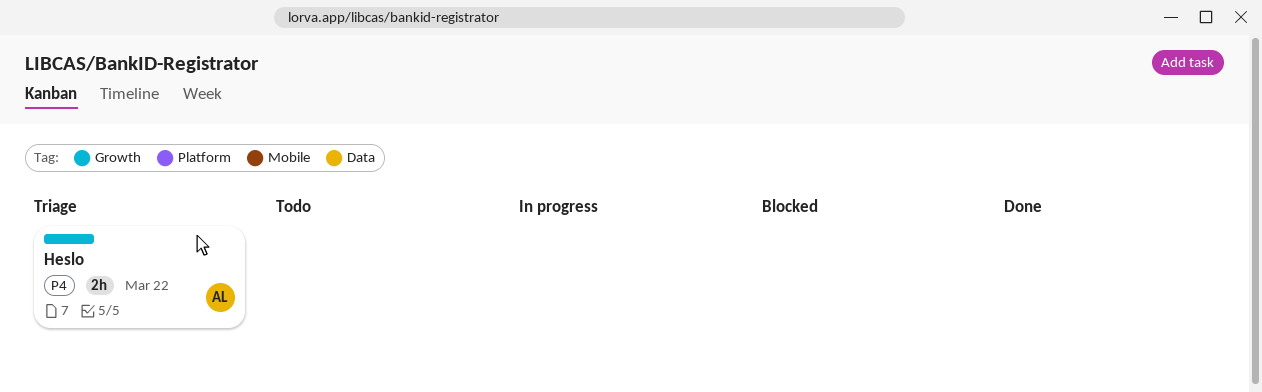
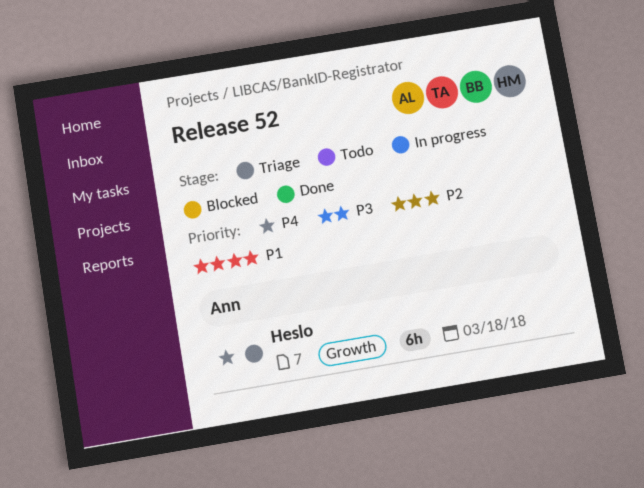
Heslo, estimate: 2h -> 6h
Heslo, due: Mar 22 -> Mar 18

